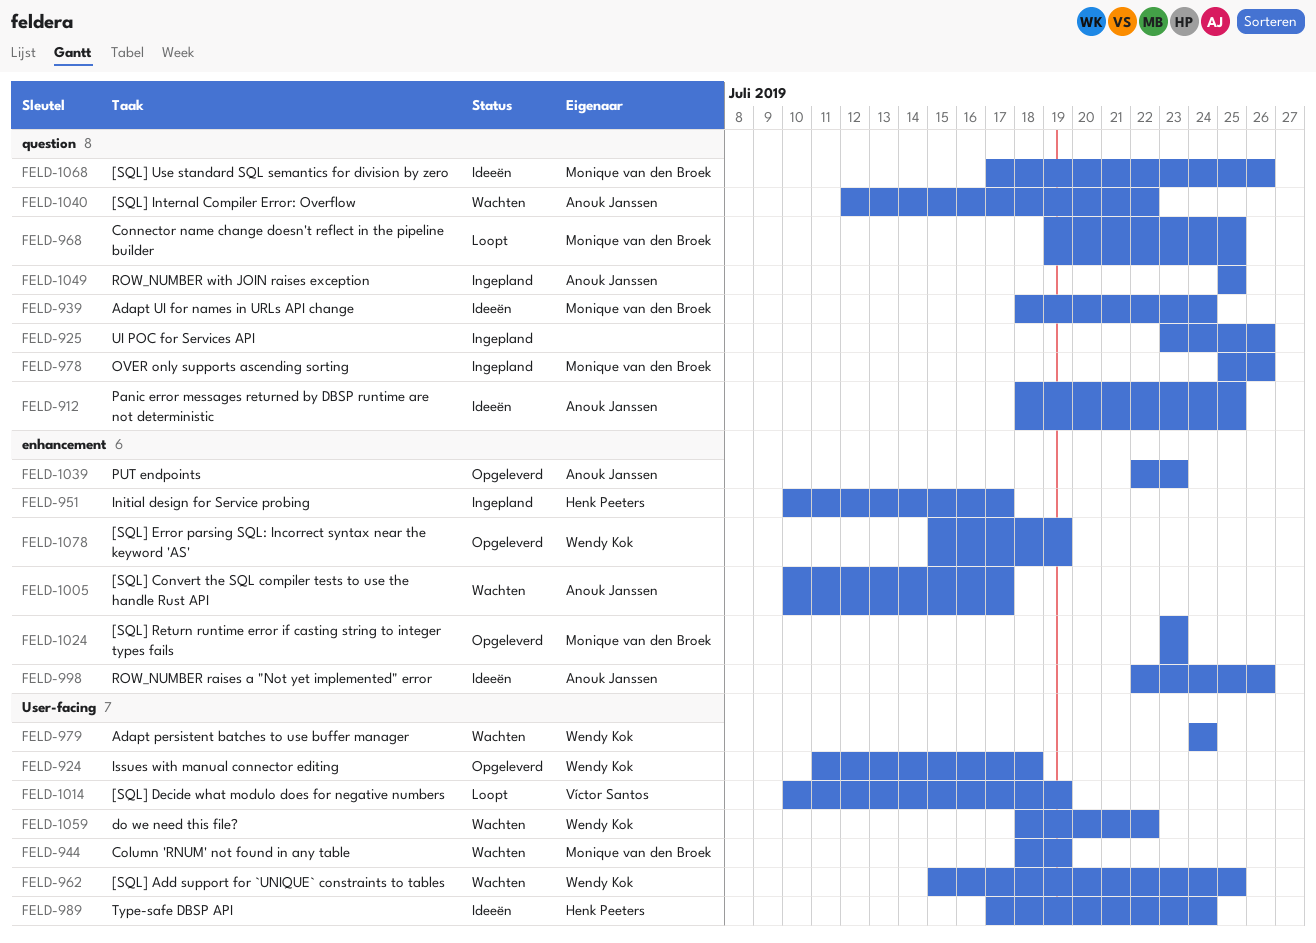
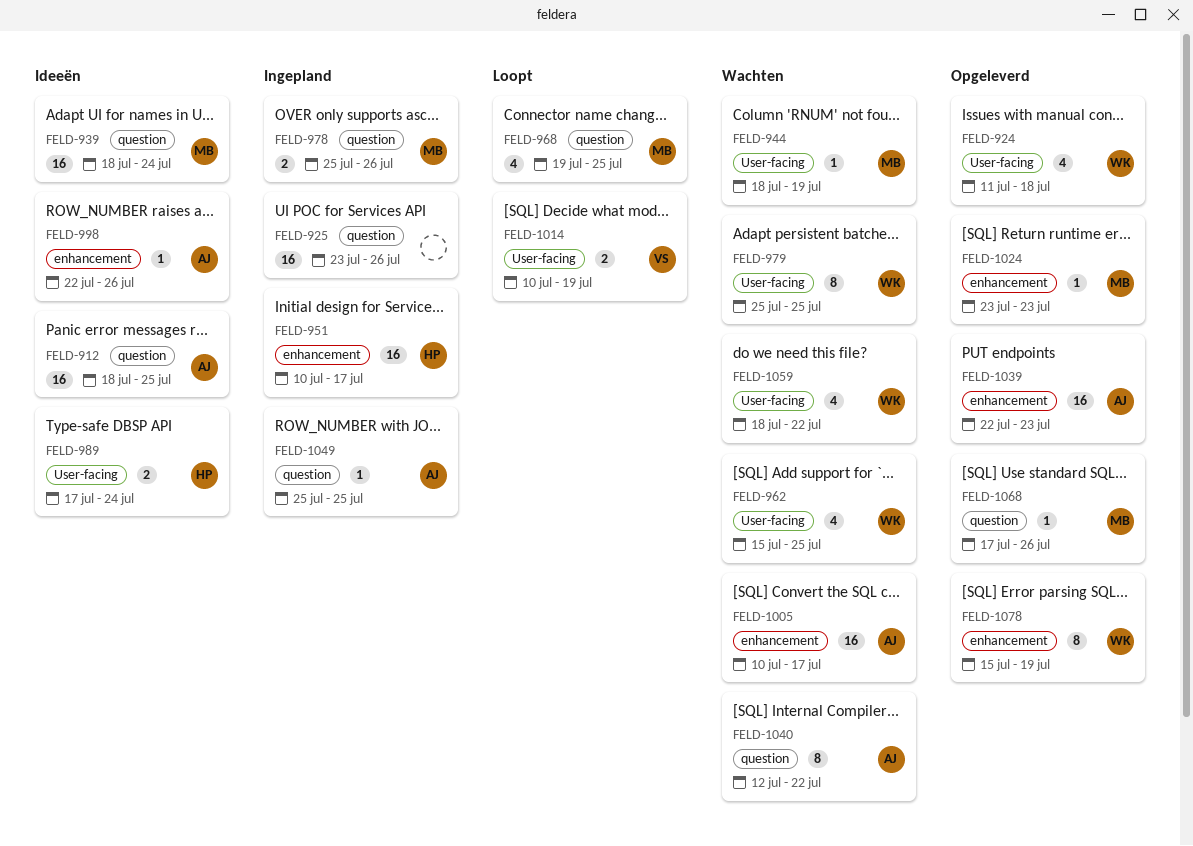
FELD-979, start: Jul 24 -> Jul 25
FELD-979, due: Jul 24 -> Jul 25
FELD-1068, status: Ideeën -> Opgeleverd

